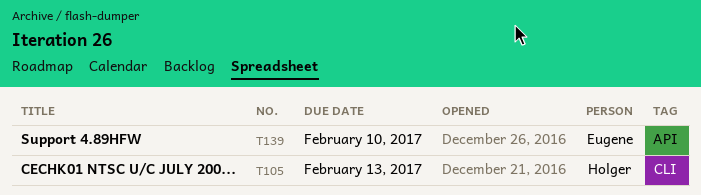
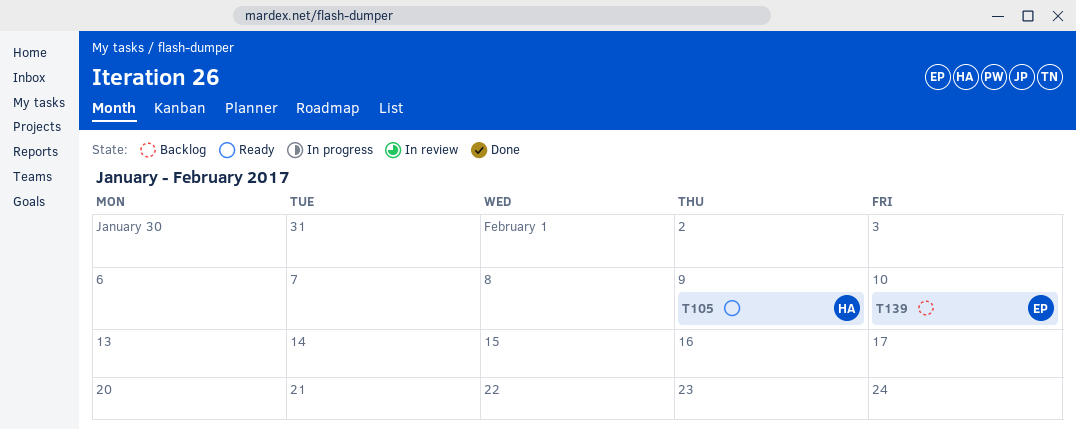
T105, due: Feb 13 -> Feb 9

